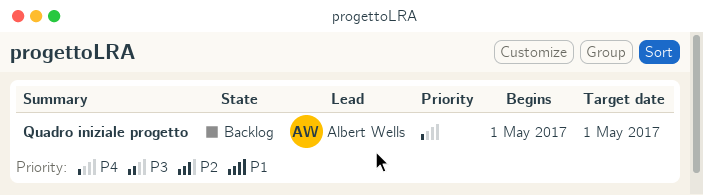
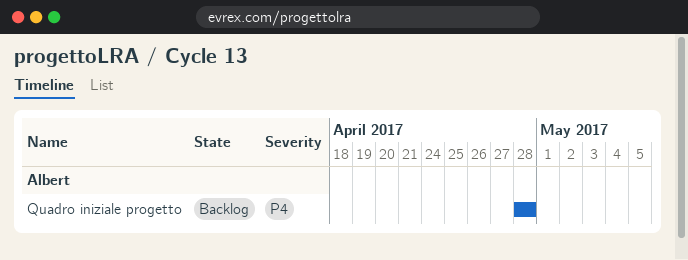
Quadro iniziale progetto, start: May 1 -> Apr 28
Quadro iniziale progetto, due: May 1 -> Apr 28

